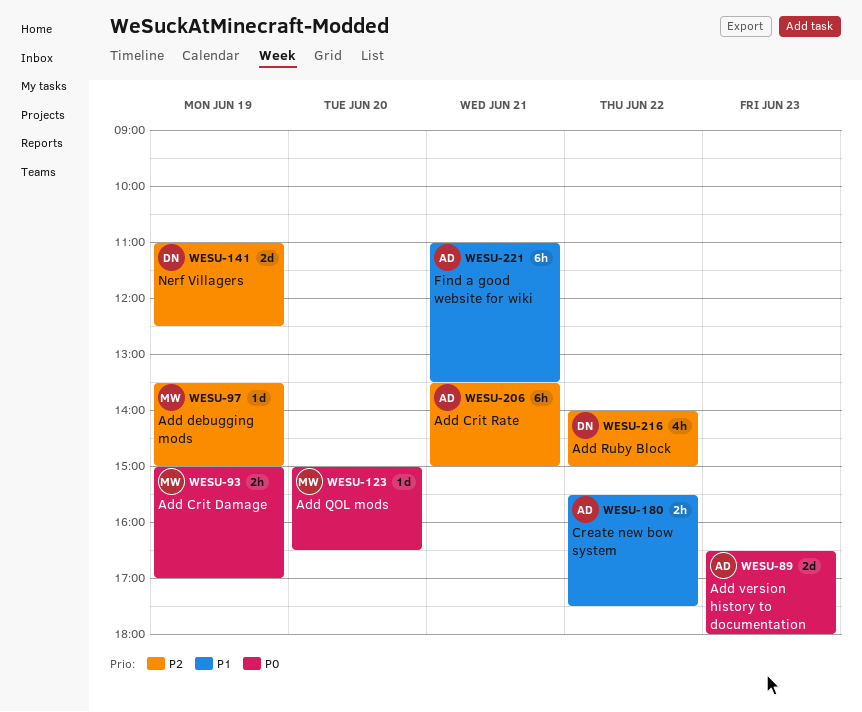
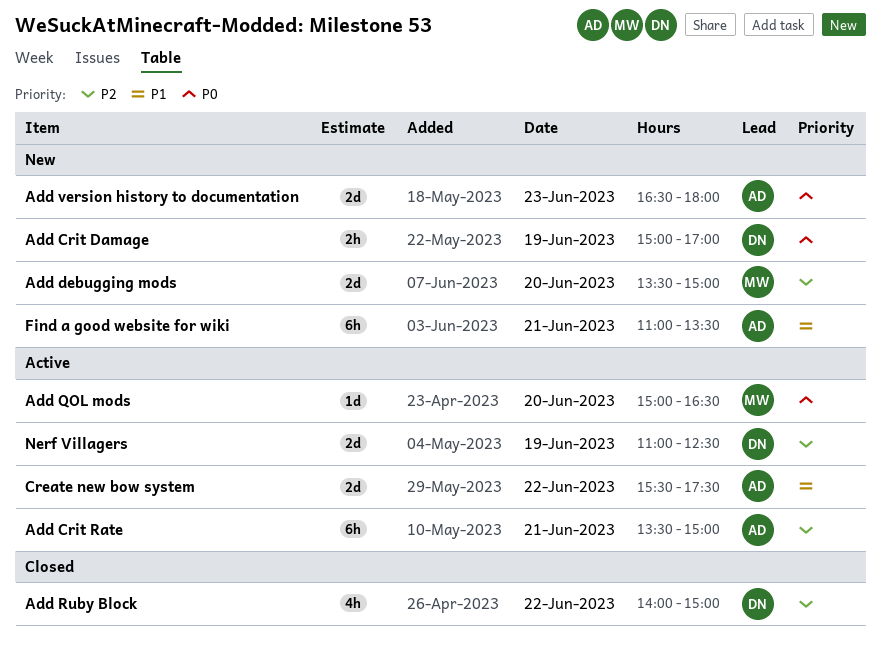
Add Crit Damage, owner: MW -> DN
Add debugging mods, estimate: 1d -> 2d
Add debugging mods, day: Jun 19 -> Jun 20
Create new bow system, estimate: 2h -> 2d

